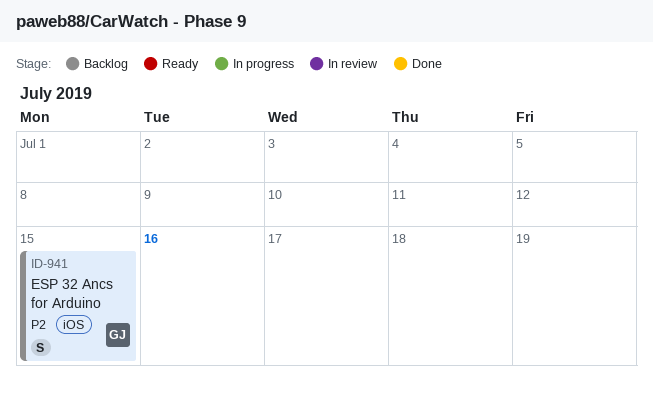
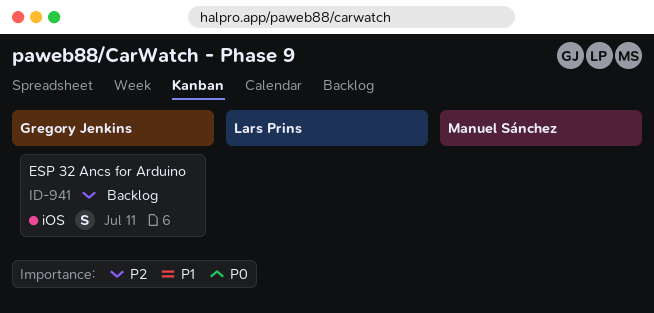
ID-941, due: Jul 15 -> Jul 11

